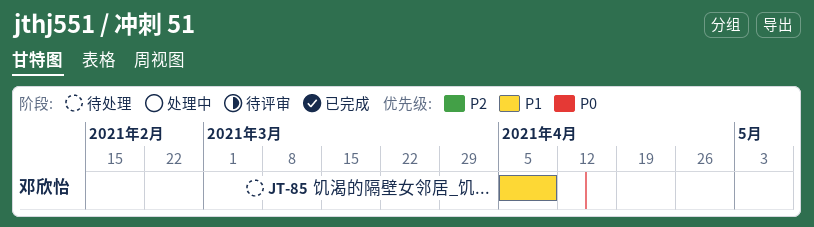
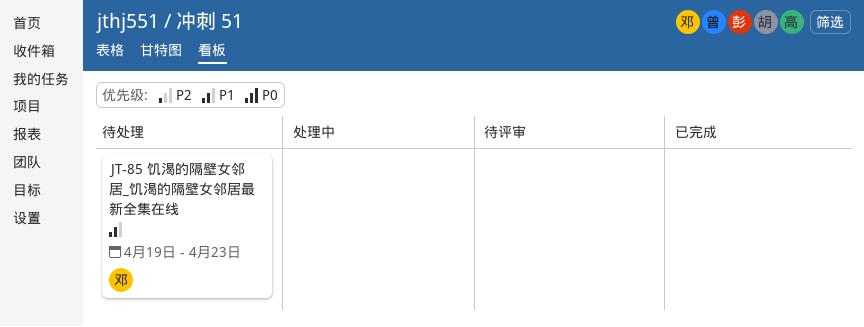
JT-85, start: Apr 5 -> Apr 19
JT-85, due: Apr 9 -> Apr 23

